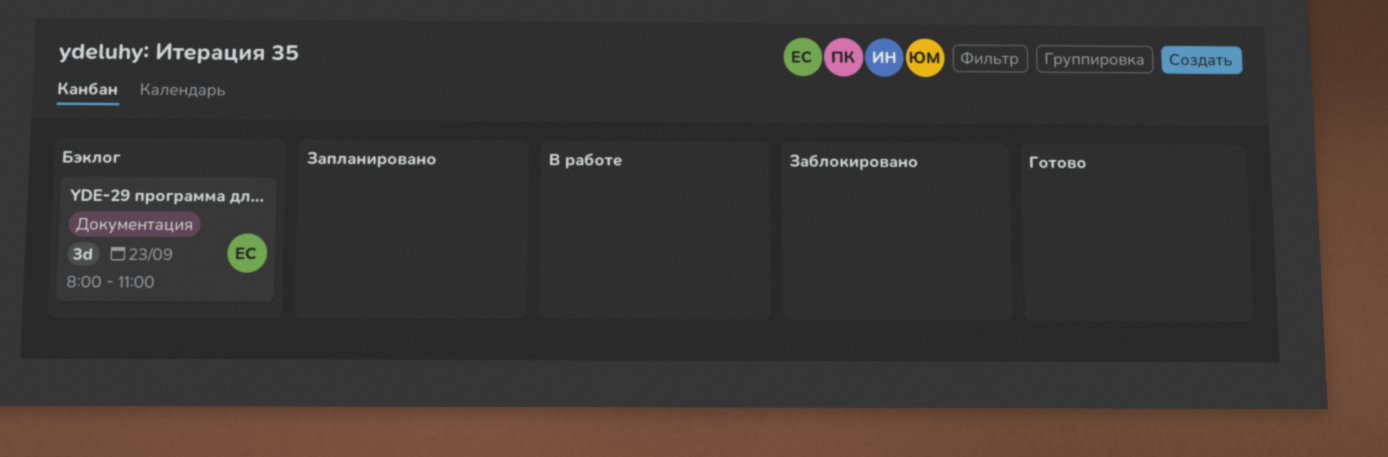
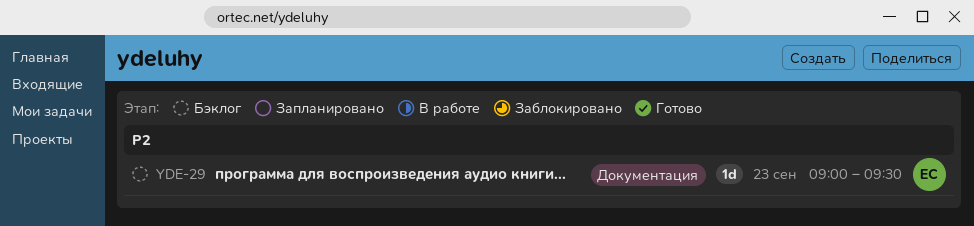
YDE-29, estimate: 3d -> 1d
YDE-29, begins: 08:00 -> 09:00
YDE-29, ends: 11:00 -> 09:30

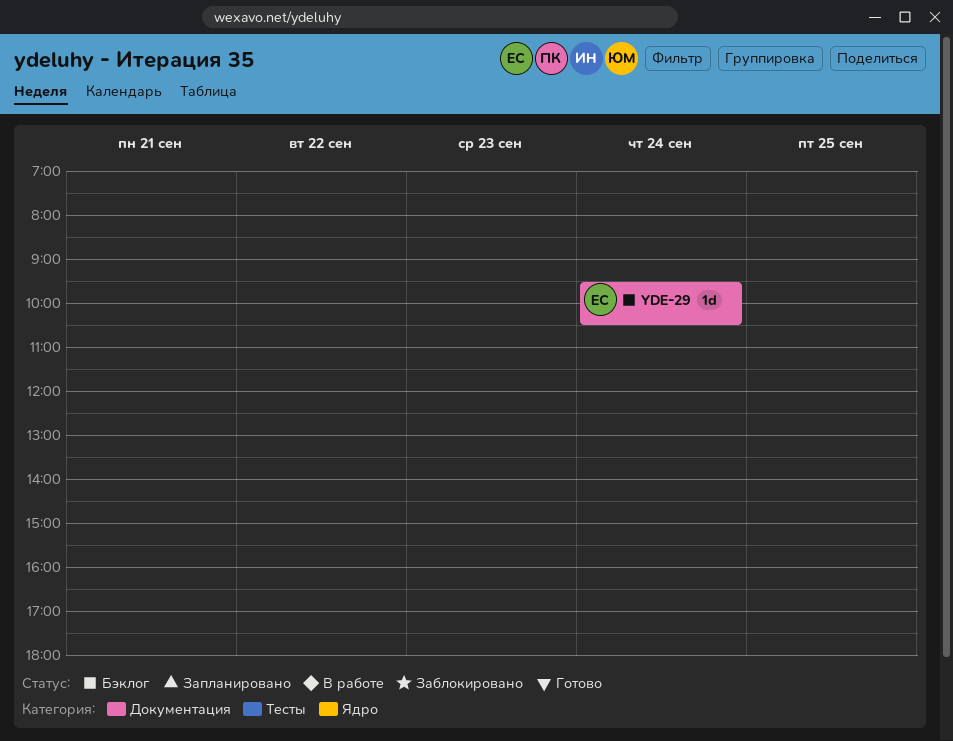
YDE-29, day: Sep 23 -> Sep 24
YDE-29, begins: 09:00 -> 09:30
YDE-29, ends: 09:30 -> 10:30

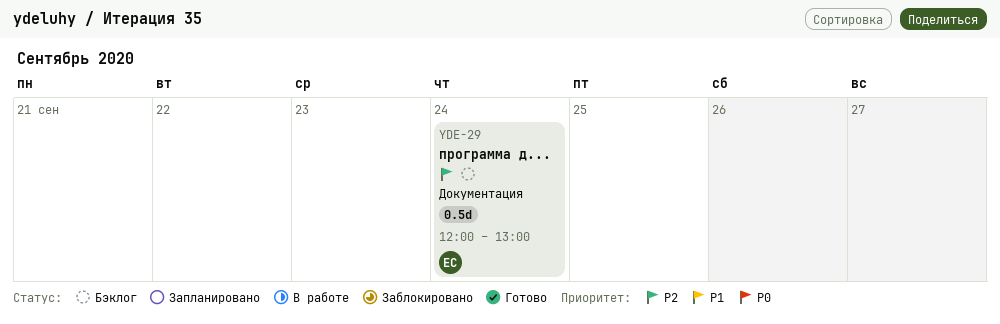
YDE-29, estimate: 1d -> 0.5d
YDE-29, begins: 09:30 -> 12:00
YDE-29, ends: 10:30 -> 13:00

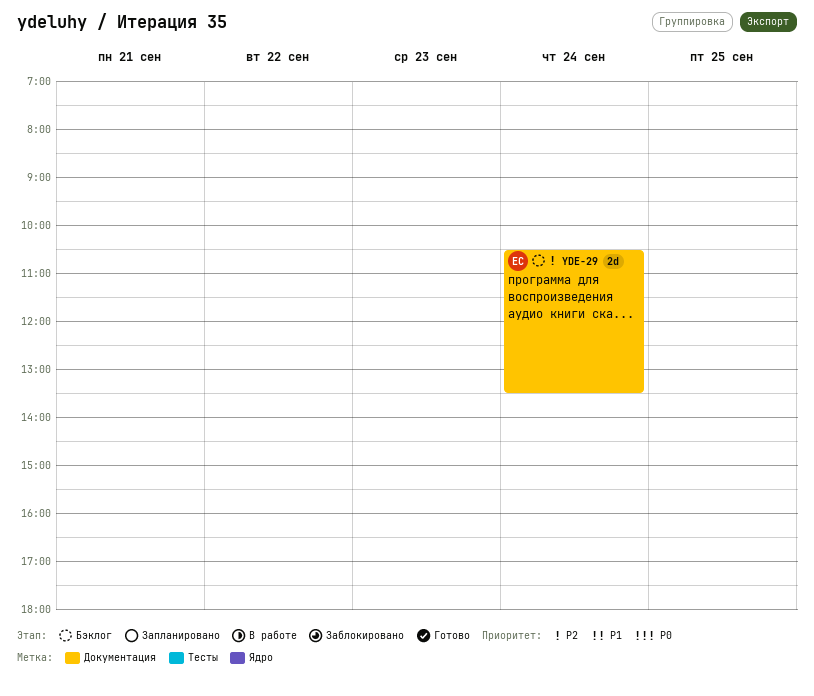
YDE-29, estimate: 0.5d -> 2d
YDE-29, begins: 12:00 -> 10:30
YDE-29, ends: 13:00 -> 13:30

